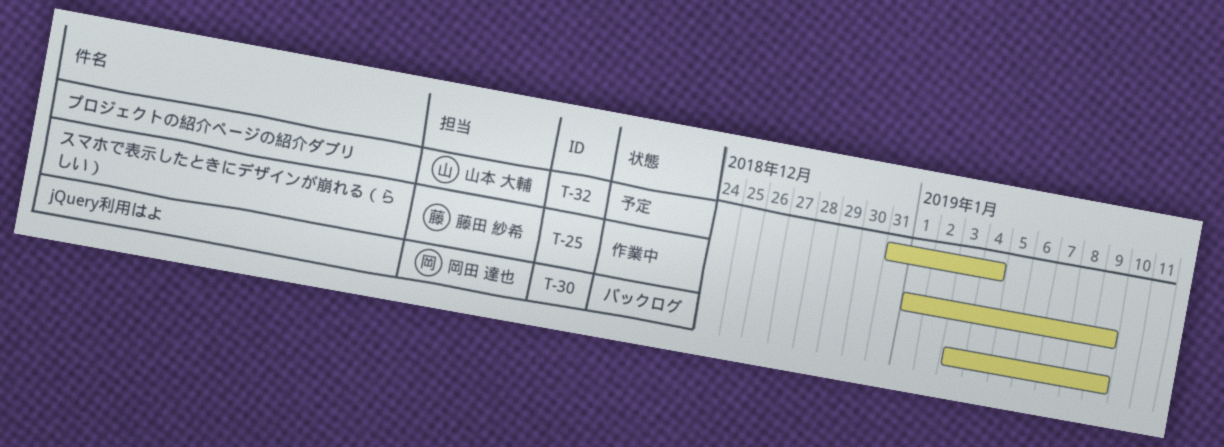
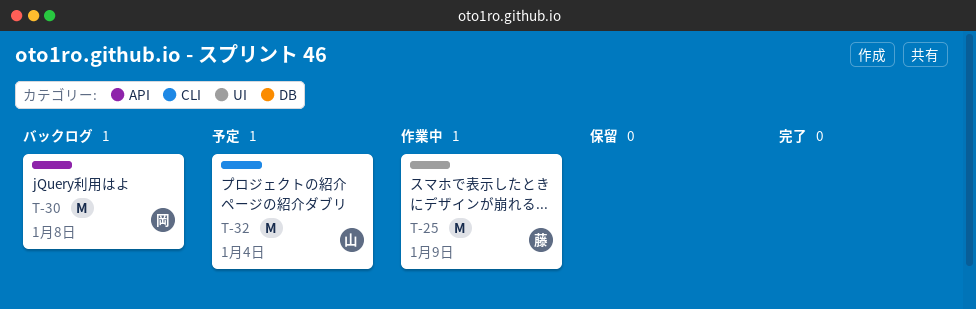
T-30, due: Jan 9 -> Jan 8

